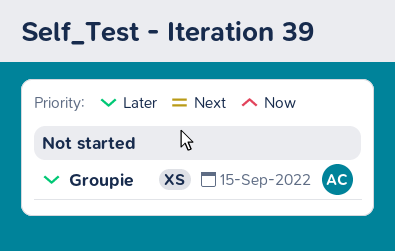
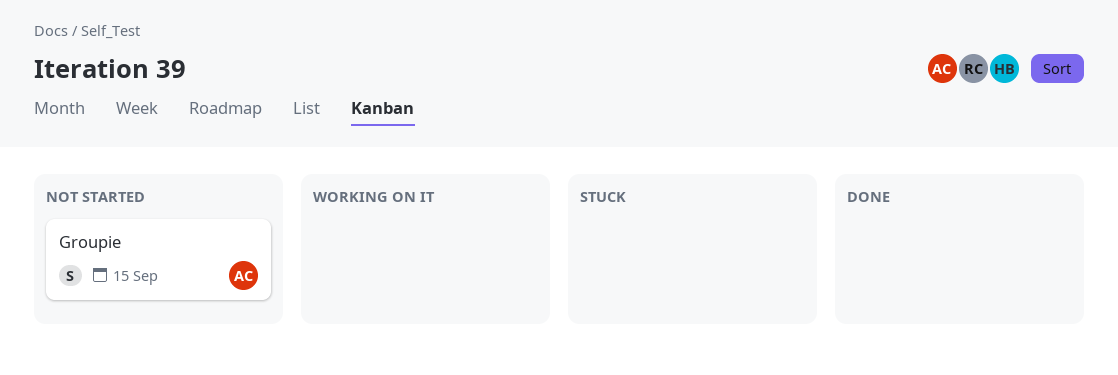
Groupie, estimate: XS -> S

